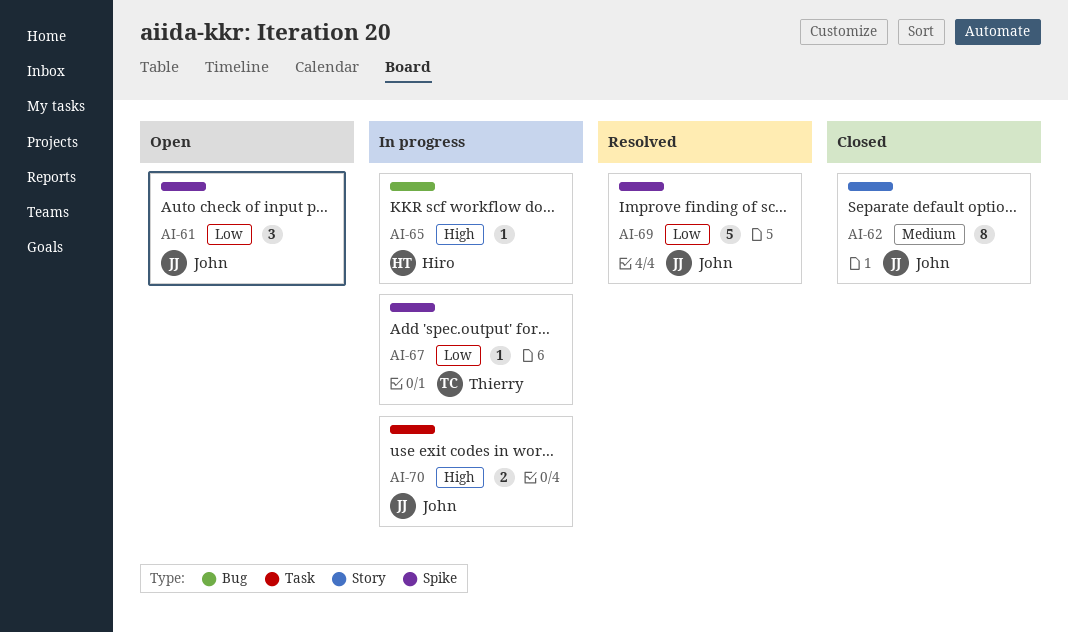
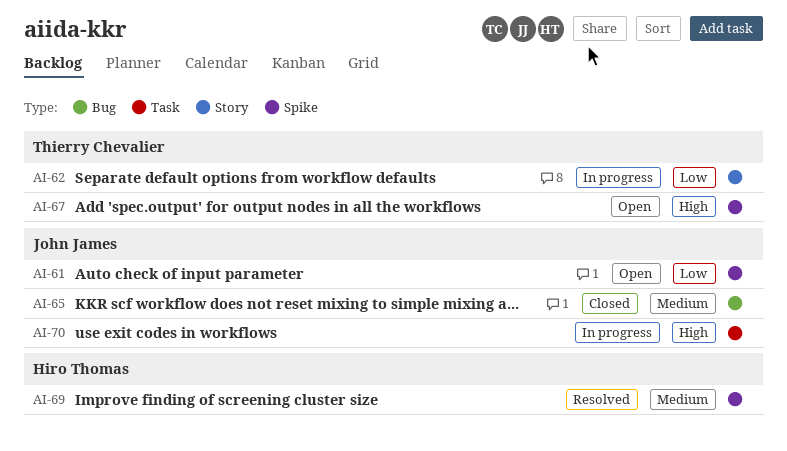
AI-62, status: Closed -> In progress
AI-62, owner: John James -> Thierry Chevalier
AI-62, priority: Medium -> Low
AI-65, status: In progress -> Closed
AI-65, owner: Hiro Thomas -> John James
AI-65, priority: High -> Medium
AI-67, status: In progress -> Open
AI-67, priority: Low -> High
AI-69, owner: John James -> Hiro Thomas
AI-69, priority: Low -> Medium

